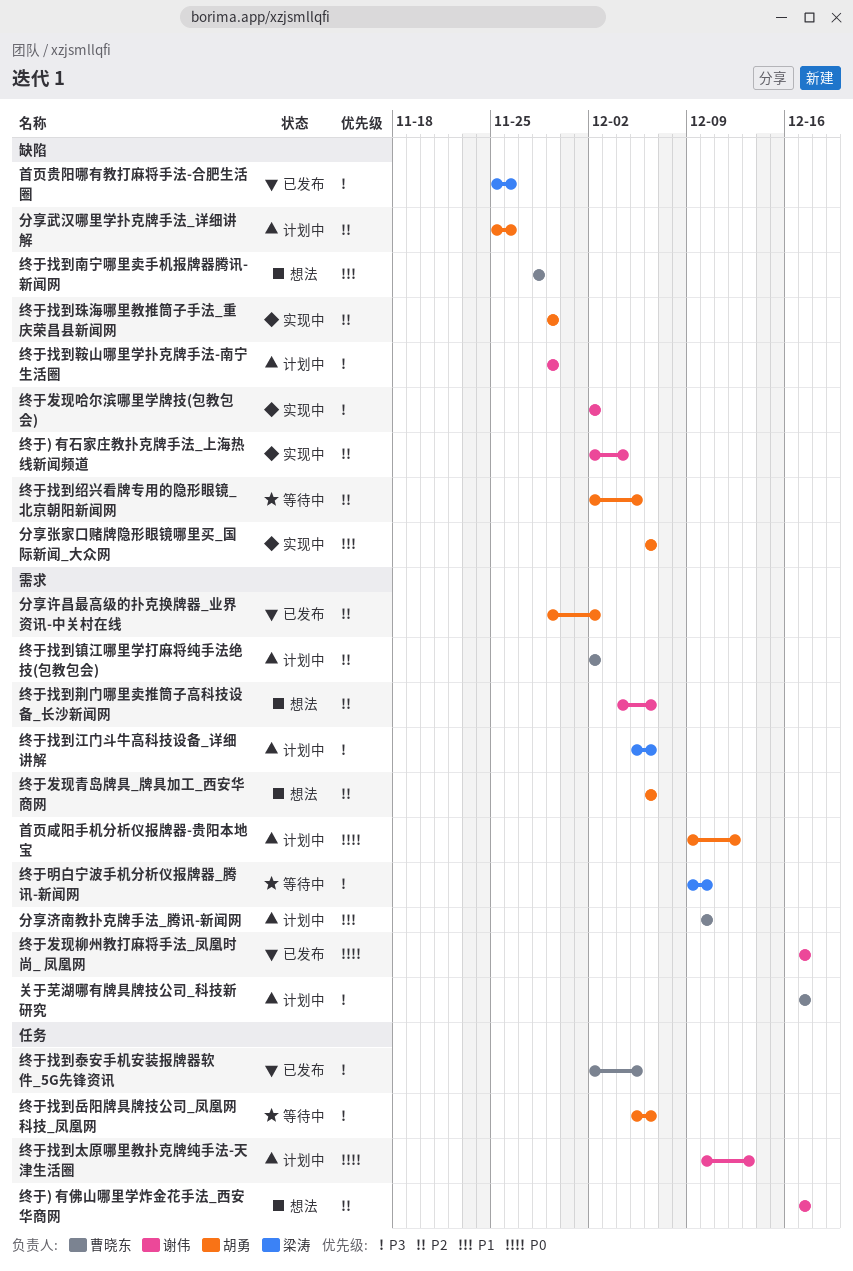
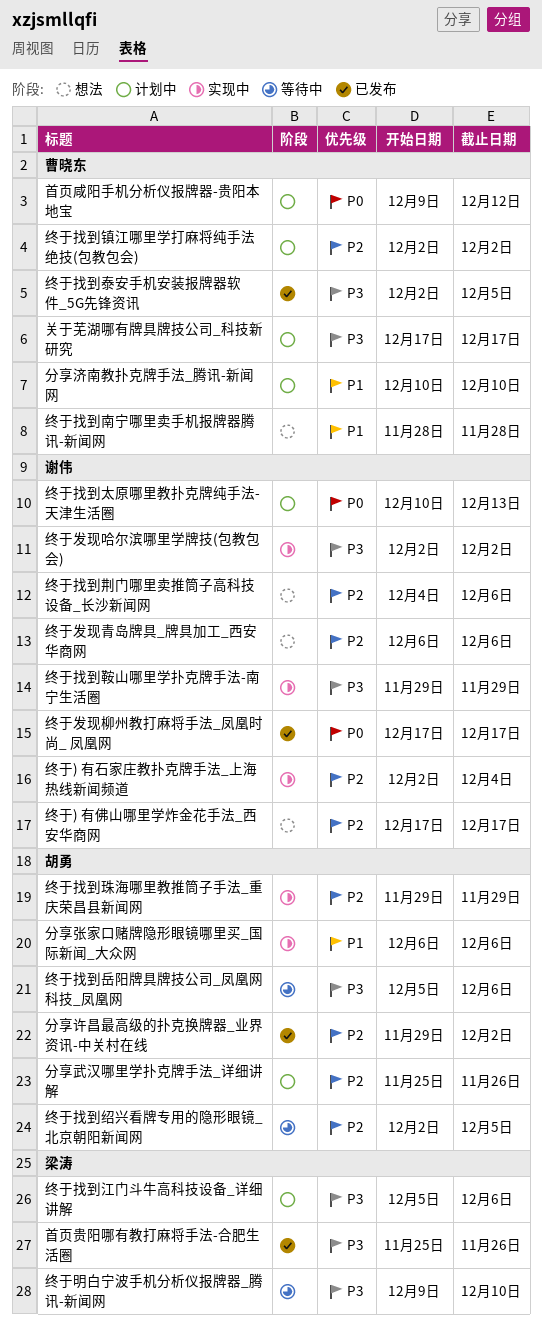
终于发现青岛牌具_牌具加工_西安华商网, owner: 胡勇 -> 谢伟
终于找到鞍山哪里学扑克牌手法-南宁生活圈, status: 计划中 -> 实现中
首页咸阳手机分析仪报牌器-贵阳本地宝, owner: 胡勇 -> 曹晓东

